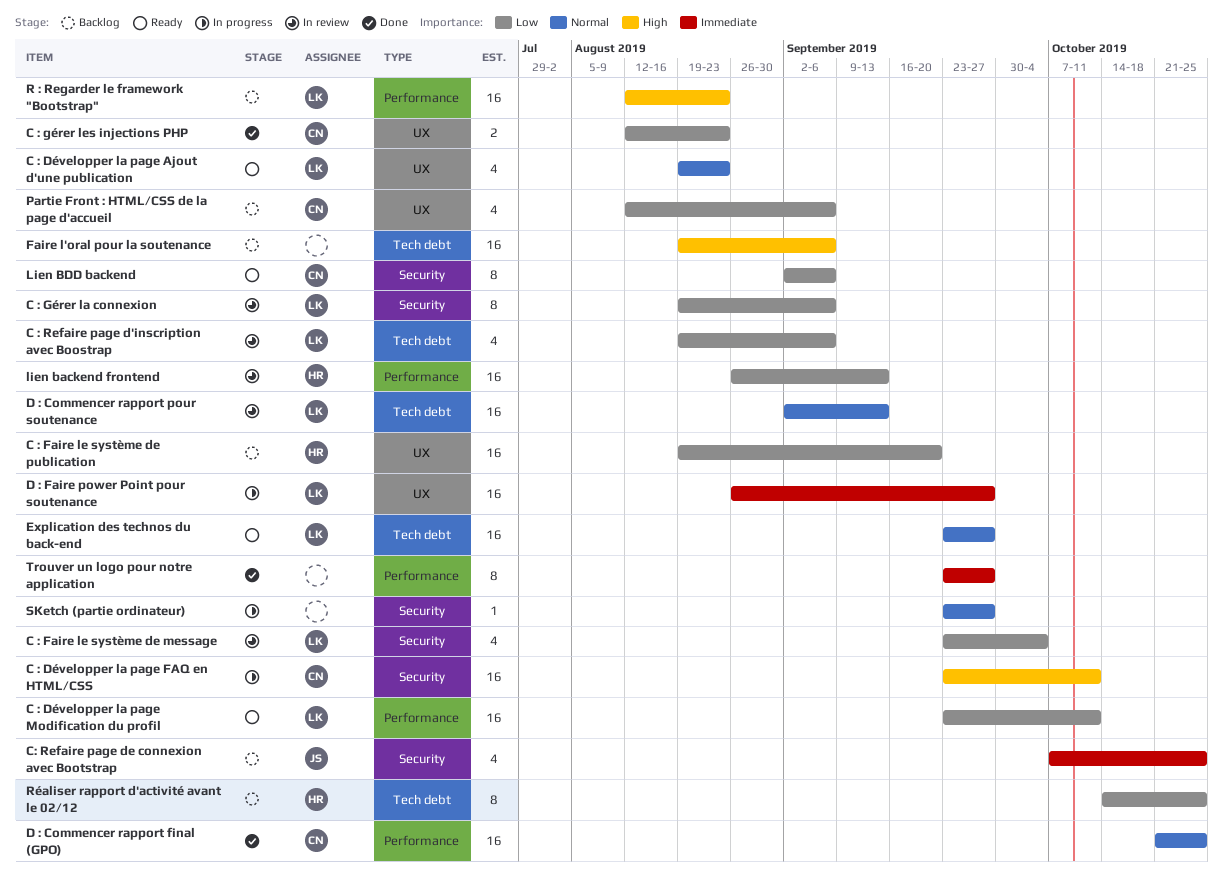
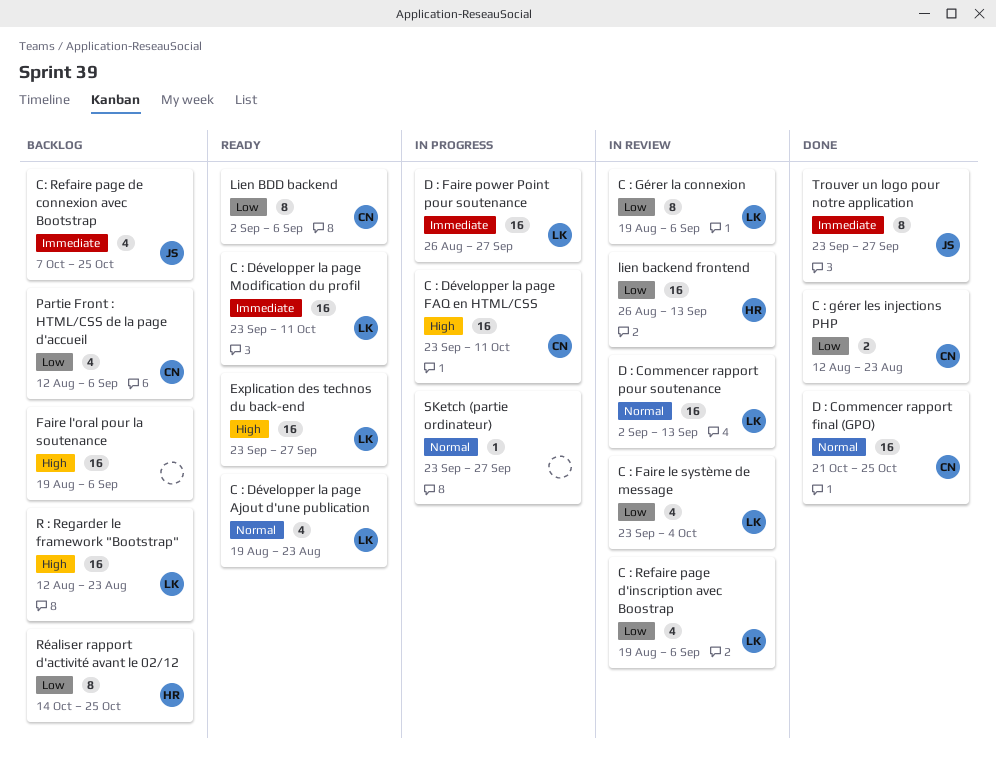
C : Développer la page Modification du profil, priority: Low -> Immediate
C : Faire le système de publication: present -> none
Explication des technos du back-end, priority: Normal -> High
Trouver un logo pour notre application, owner: none -> JS

